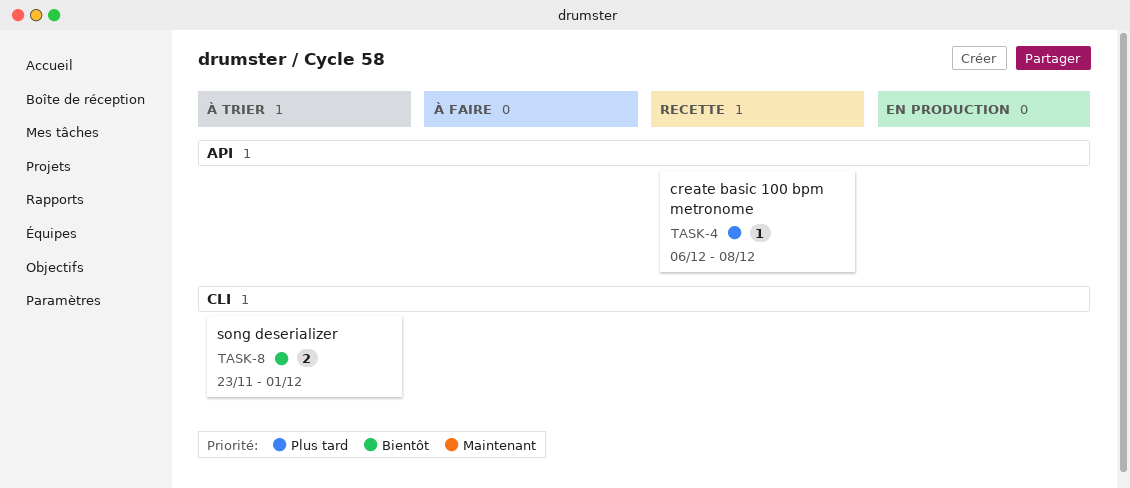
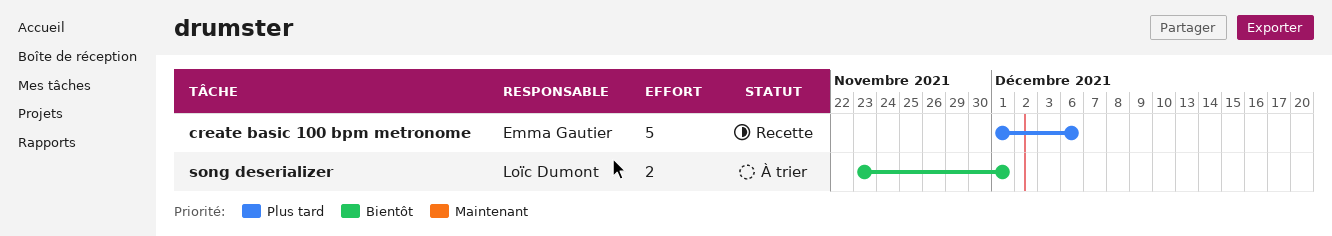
create basic 100 bpm metronome, estimate: 1 -> 5
create basic 100 bpm metronome, start: Dec 6 -> Dec 1
create basic 100 bpm metronome, due: Dec 8 -> Dec 6

